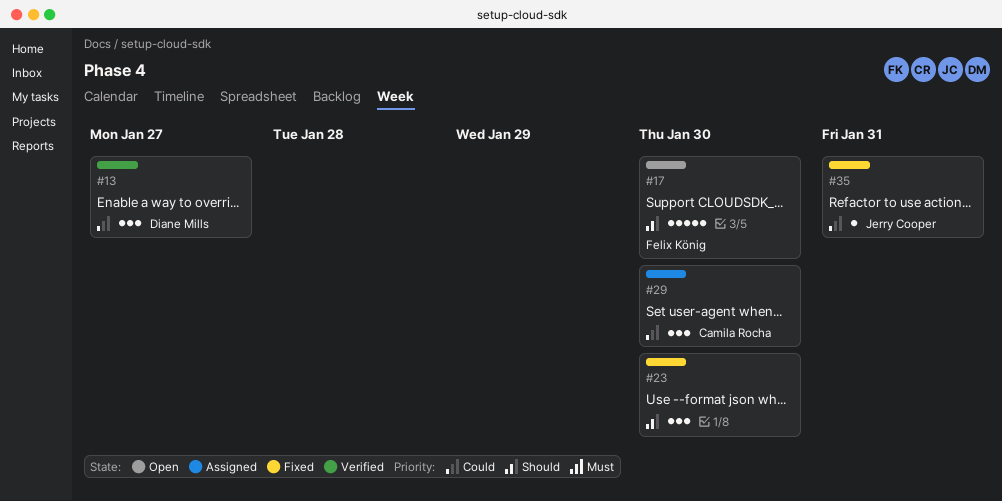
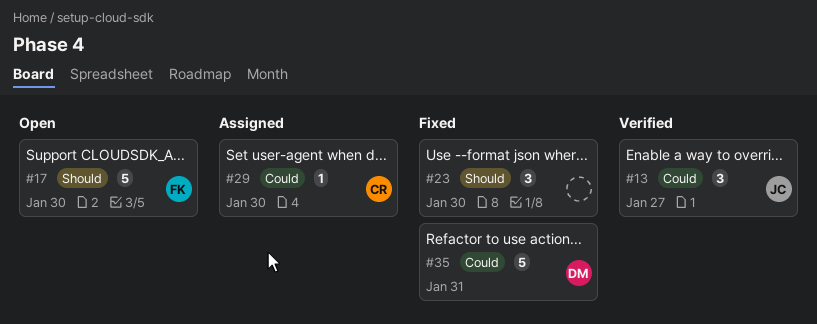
#13, owner: Diane Mills -> Jerry Cooper
#29, estimate: 3 -> 1
#35, owner: Jerry Cooper -> Diane Mills
#35, estimate: 1 -> 5

